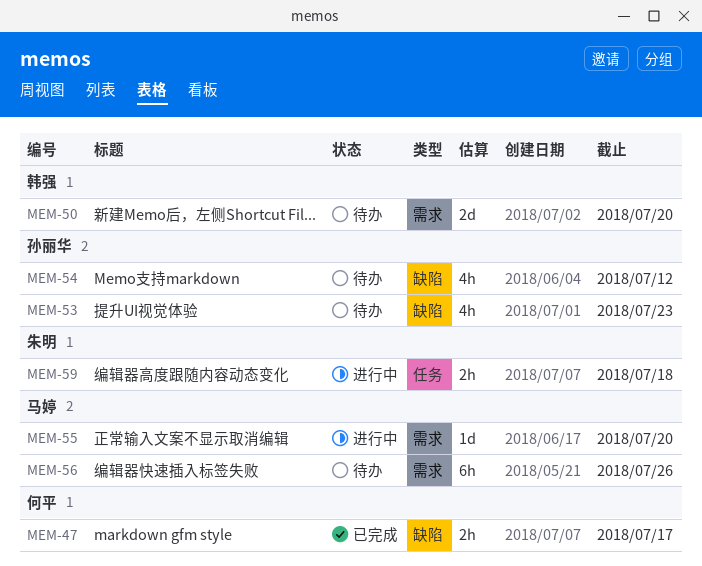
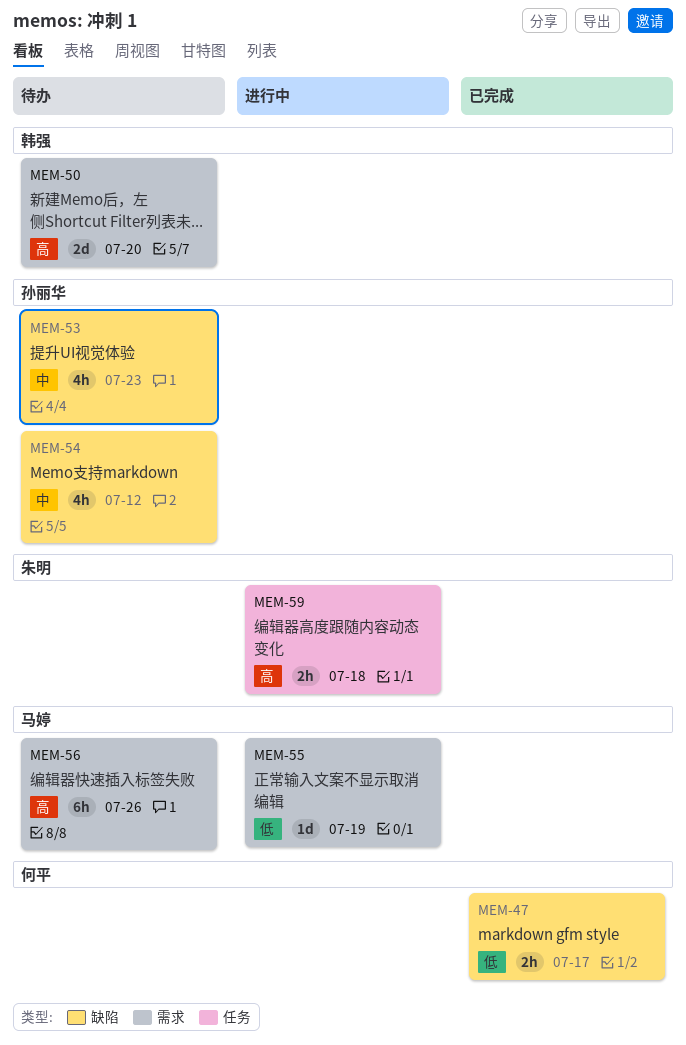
MEM-55, due: Jul 20 -> Jul 19

